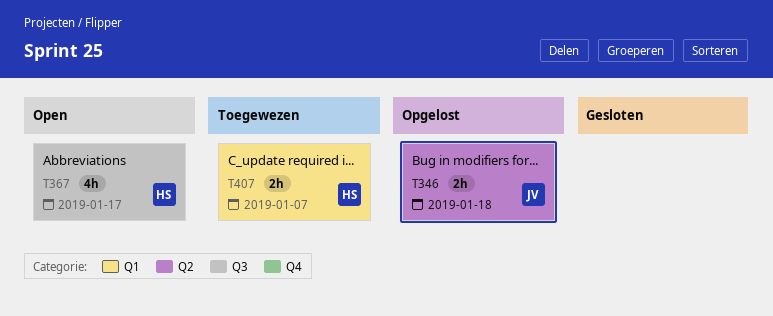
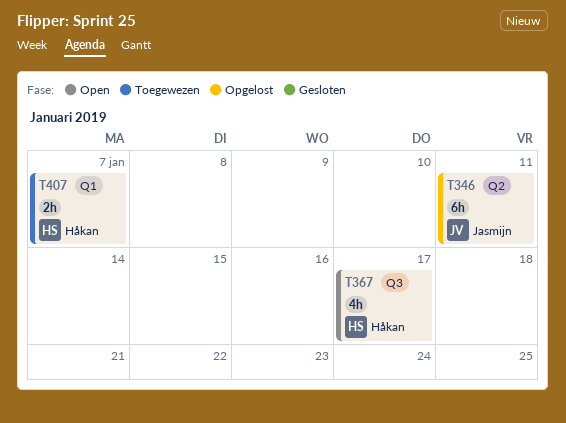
T346, estimate: 2h -> 6h
T346, due: Jan 18 -> Jan 11

